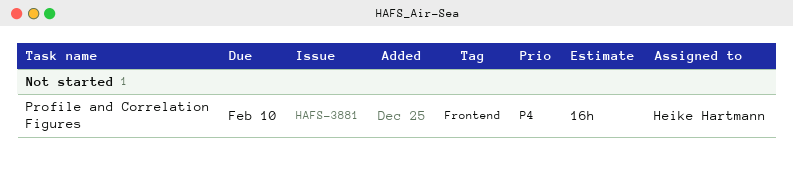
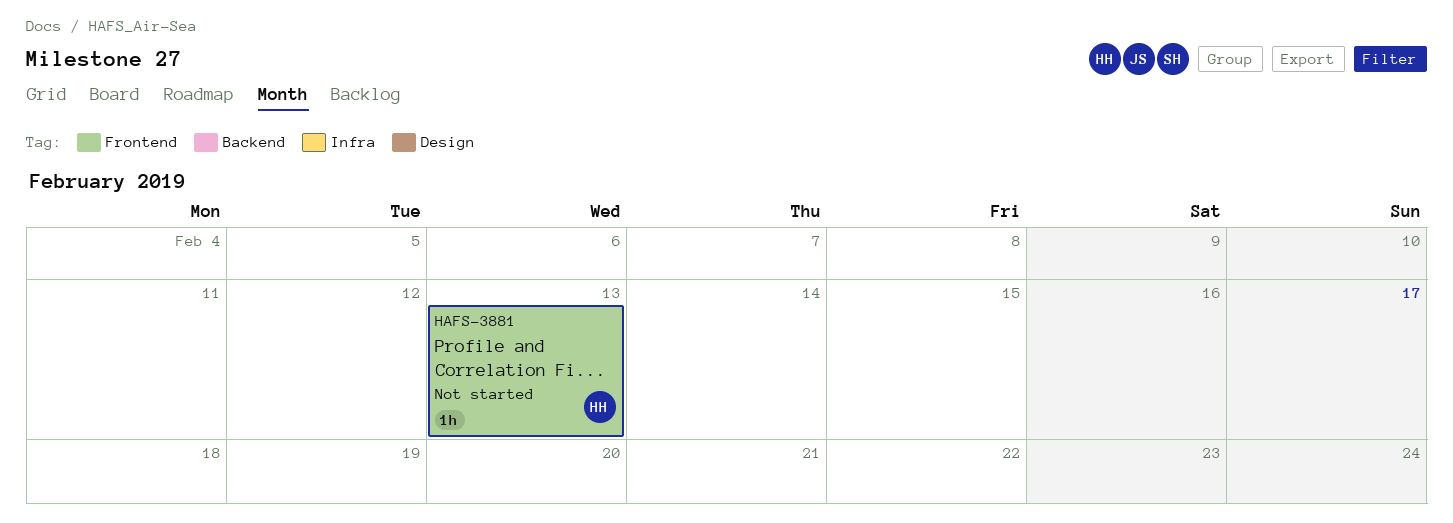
HAFS-3881, estimate: 16h -> 1h
HAFS-3881, due: Feb 10 -> Feb 13

